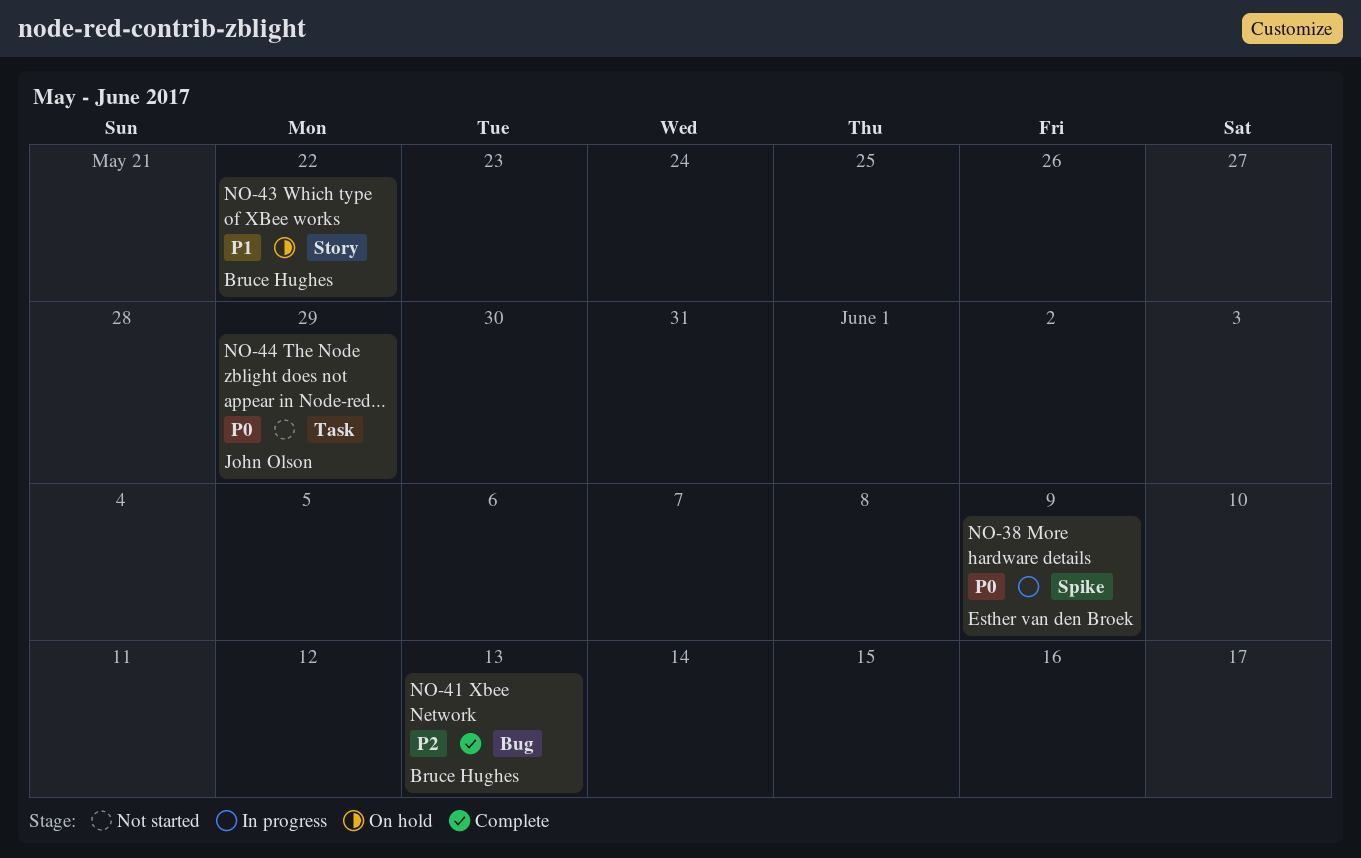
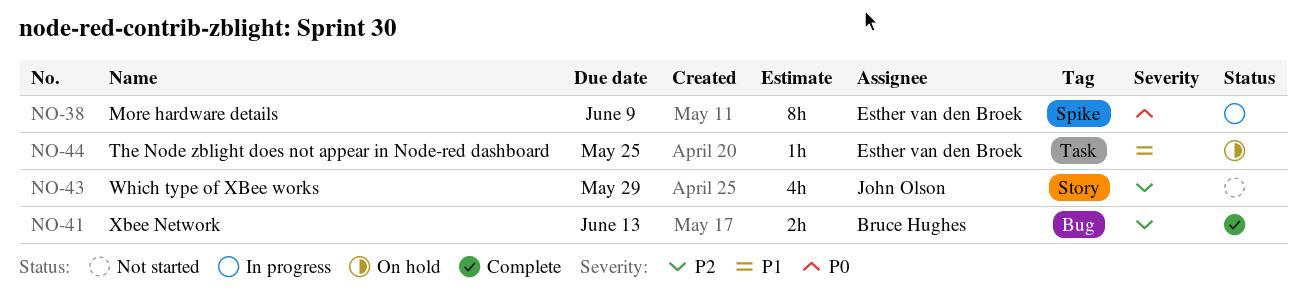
NO-43, status: On hold -> Not started
NO-43, owner: Bruce Hughes -> John Olson
NO-43, priority: P1 -> P2
NO-43, due: May 22 -> May 29
NO-44, status: Not started -> On hold
NO-44, owner: John Olson -> Esther van den Broek
NO-44, priority: P0 -> P1
NO-44, due: May 29 -> May 25

